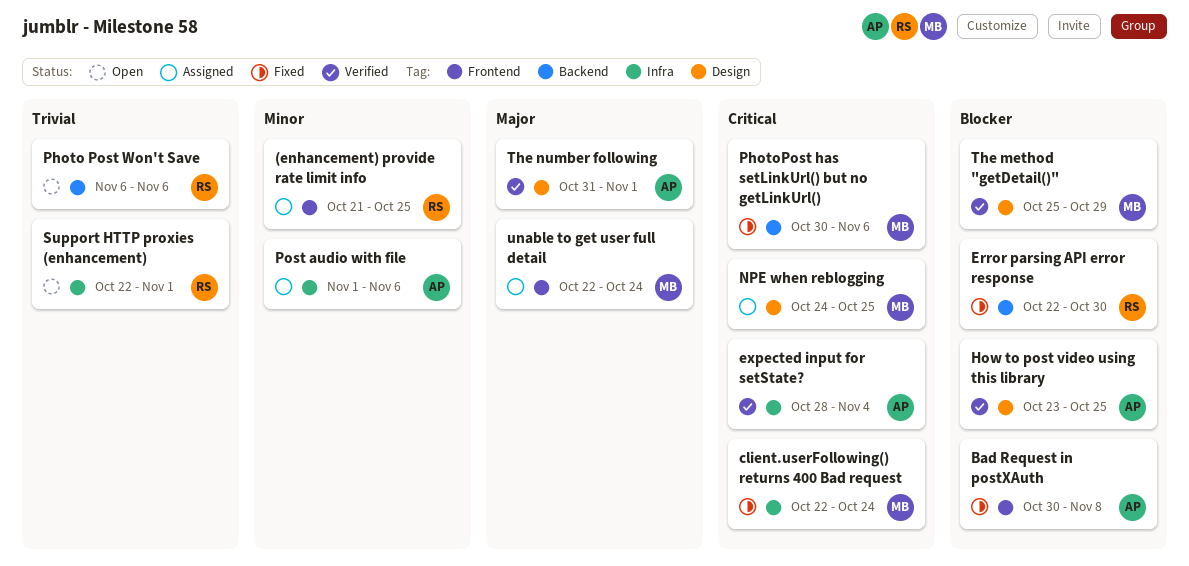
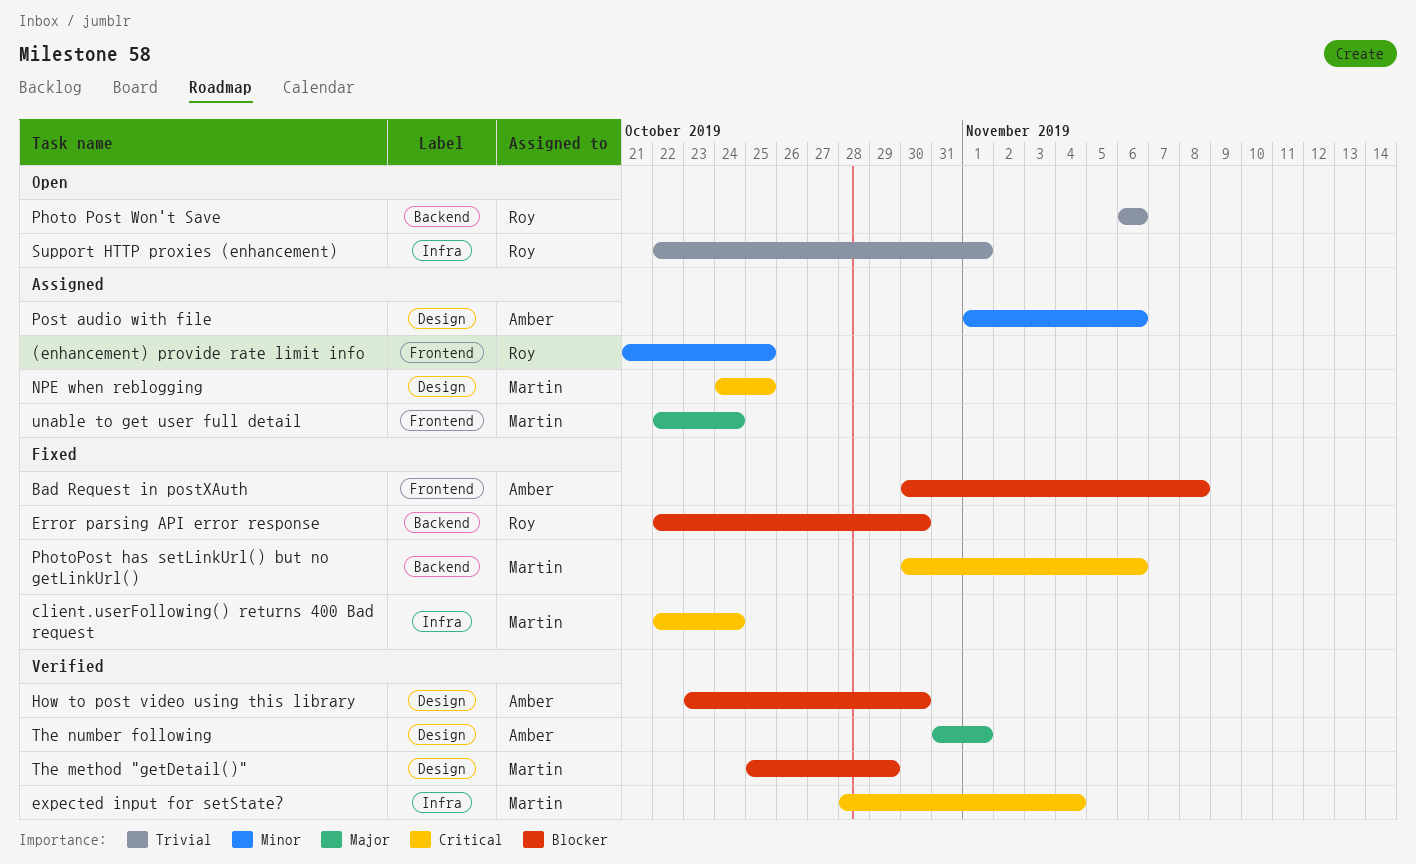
expected input for setState?, owner: Amber -> Martin
How to post video using this library, due: Oct 25 -> Oct 30
Post audio with file, label: Infra -> Design

